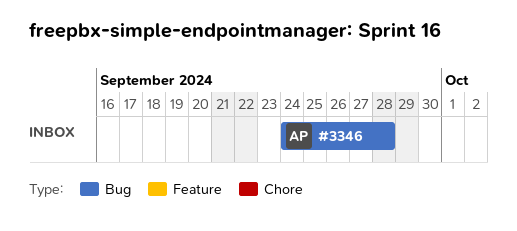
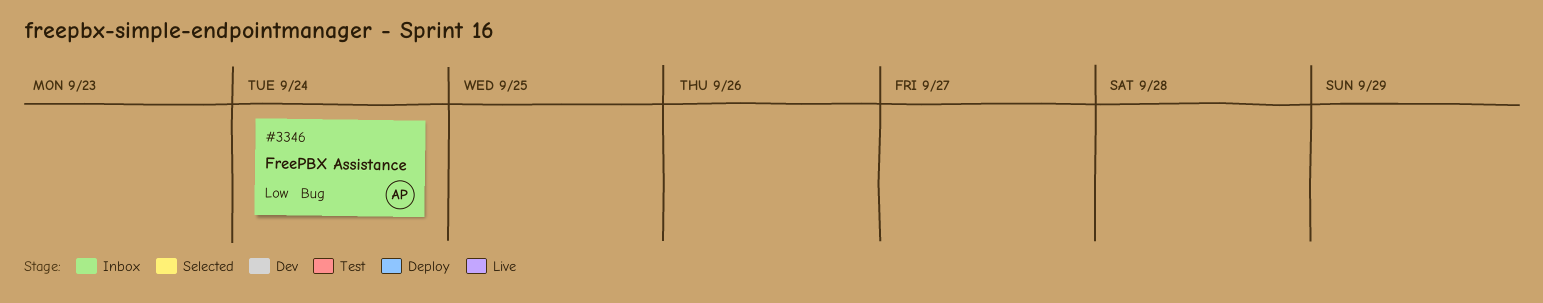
#3346, due: Sep 28 -> Sep 24

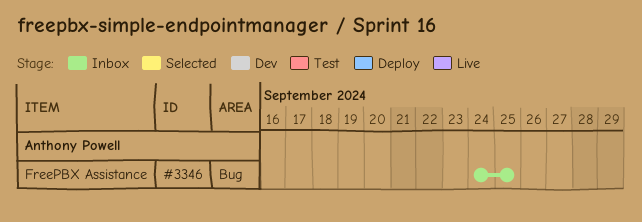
#3346, due: Sep 24 -> Sep 25

